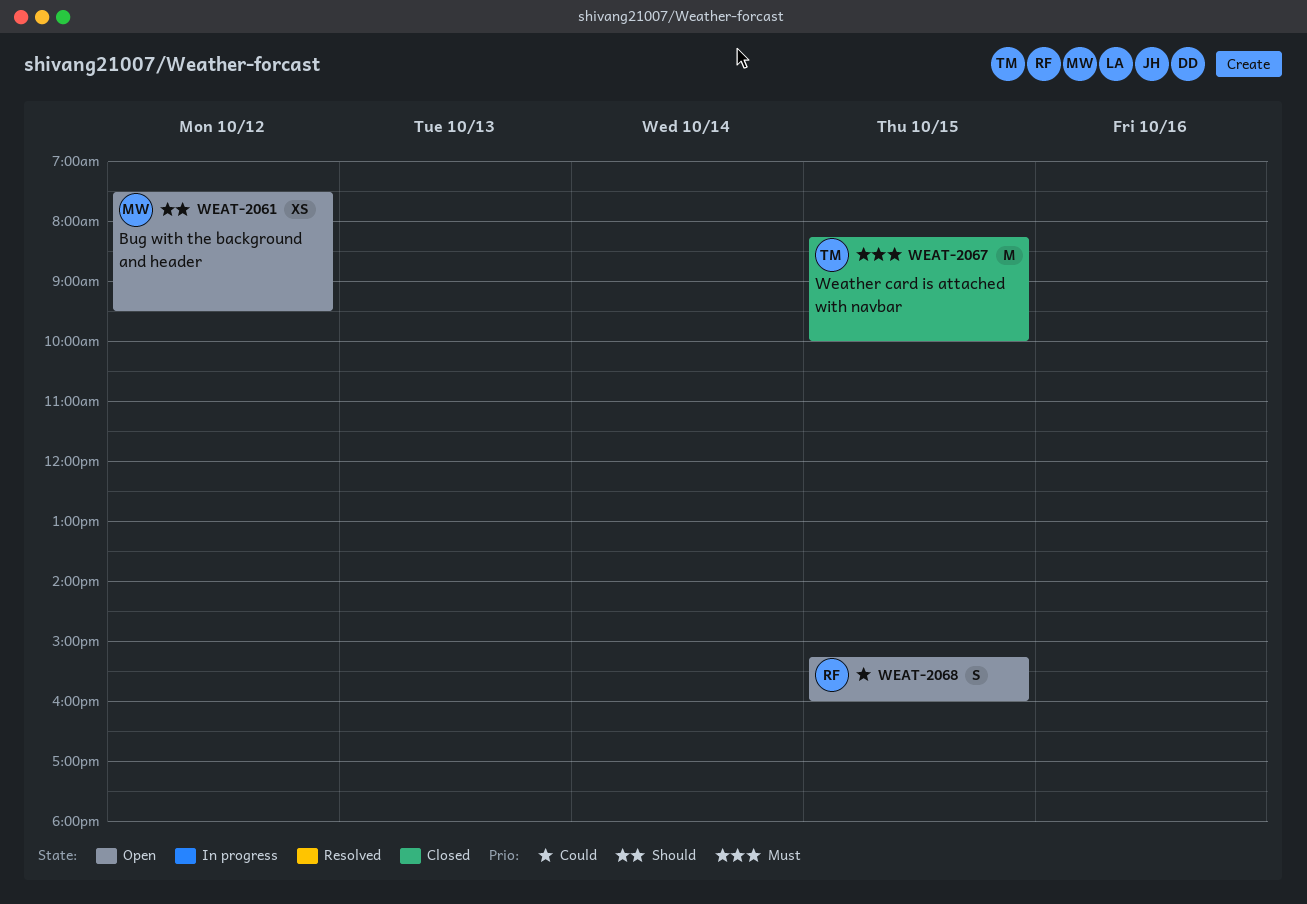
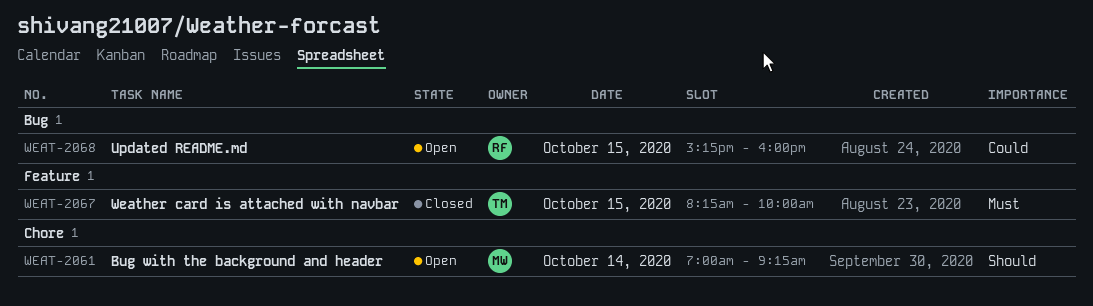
WEAT-2061, day: Oct 12 -> Oct 14
WEAT-2061, begins: 07:30 -> 07:00
WEAT-2061, ends: 09:30 -> 09:15

